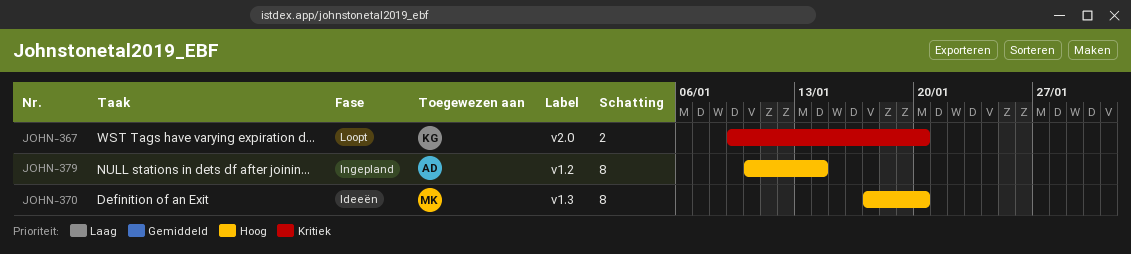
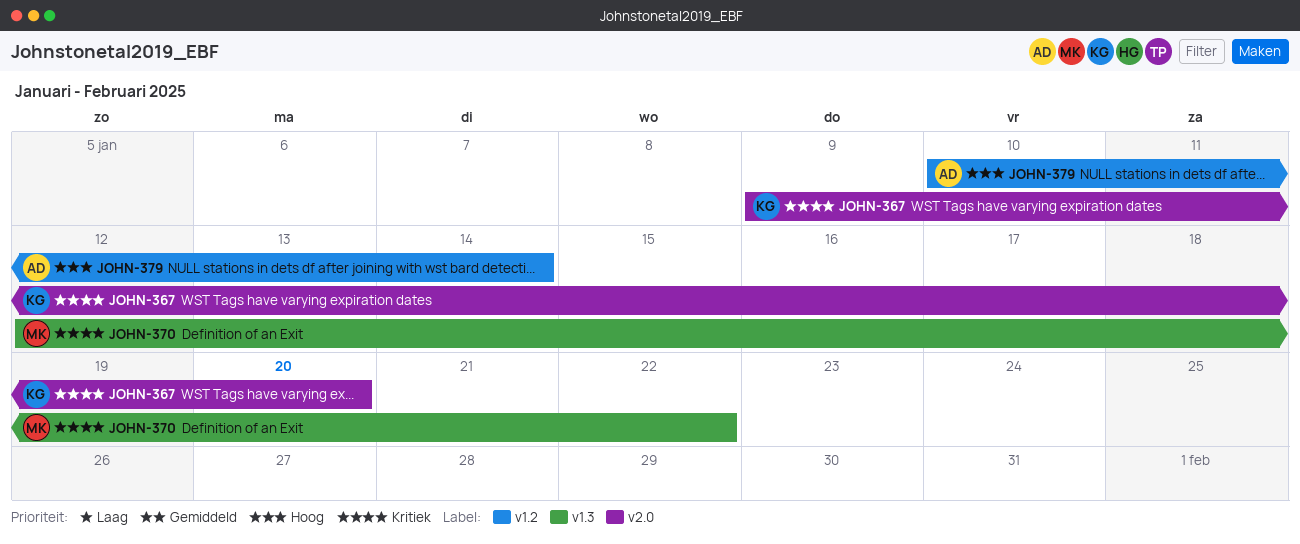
JOHN-370, priority: Hoog -> Kritiek
JOHN-370, start: Jan 17 -> Jan 12
JOHN-370, due: Jan 20 -> Jan 22

